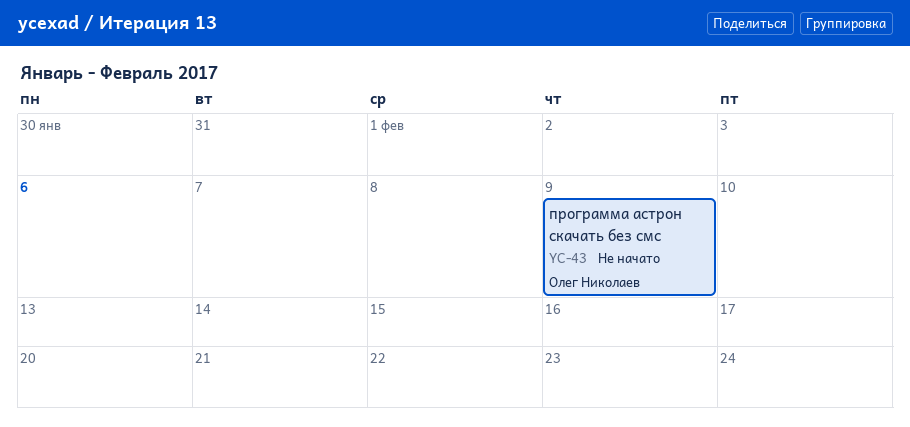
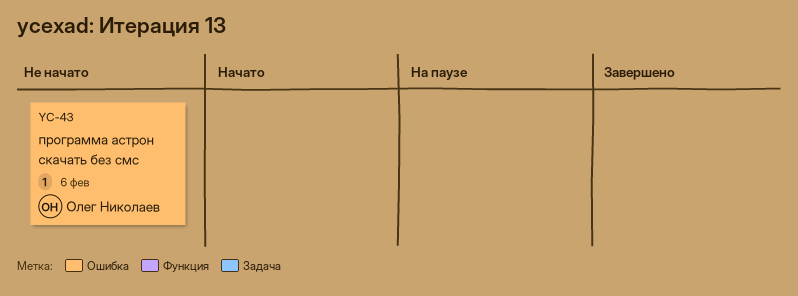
YC-43, due: Feb 9 -> Feb 6

